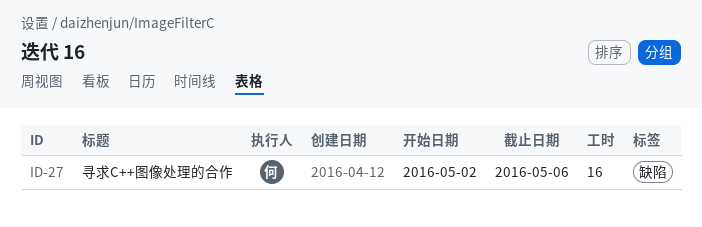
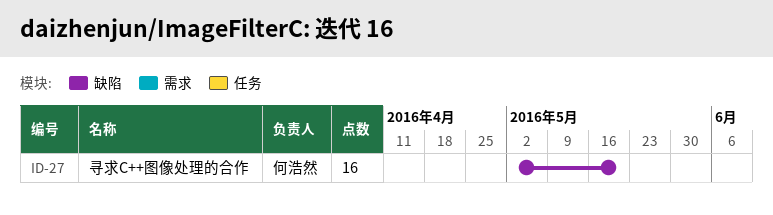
ID-27, due: May 6 -> May 20

